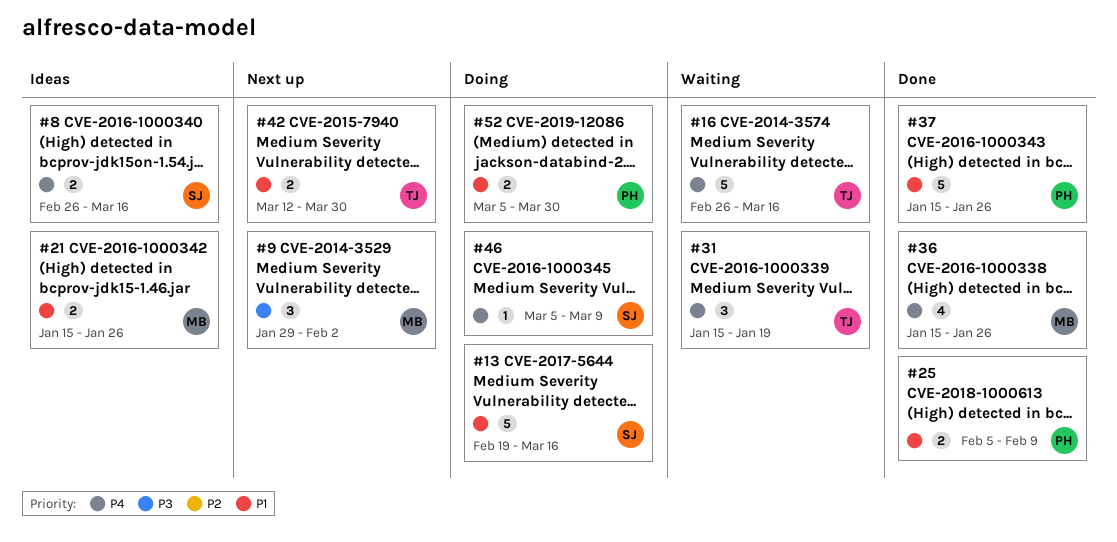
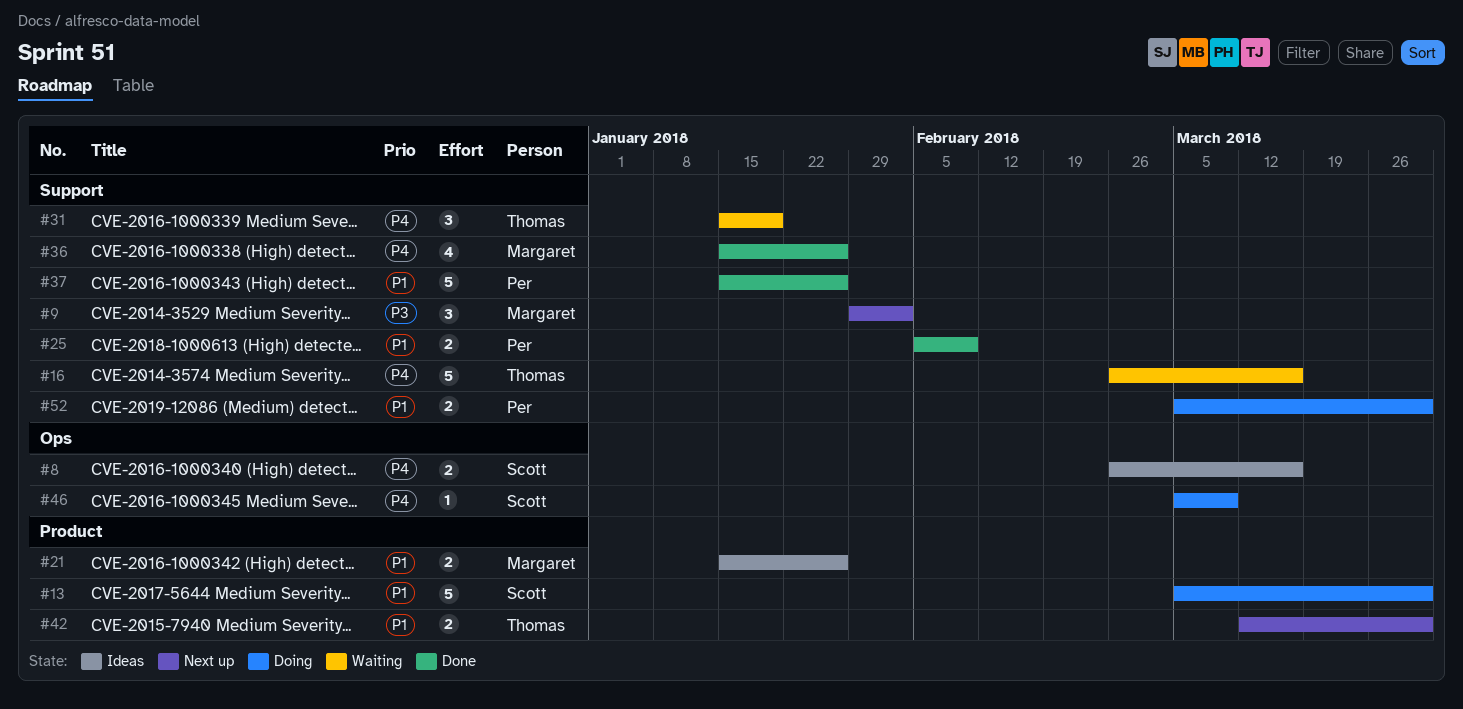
#13, start: Feb 19 -> Mar 5
#13, due: Mar 16 -> Mar 30

